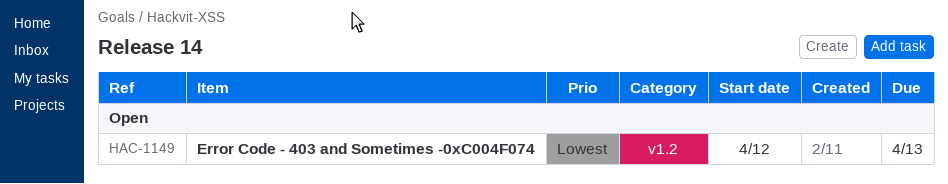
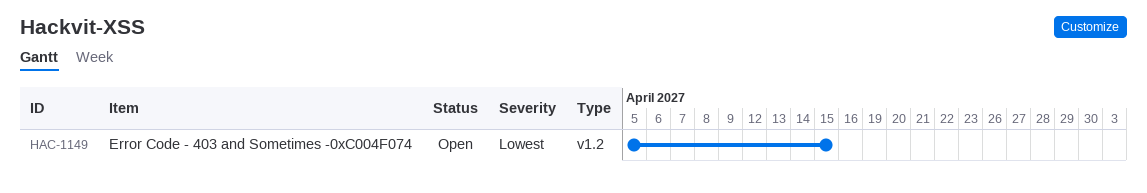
HAC-1149, start: Apr 12 -> Apr 5
HAC-1149, due: Apr 13 -> Apr 15

